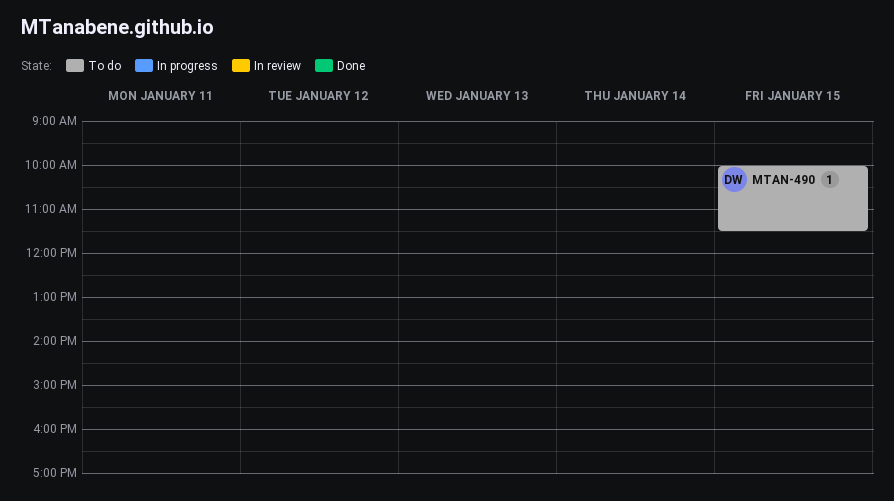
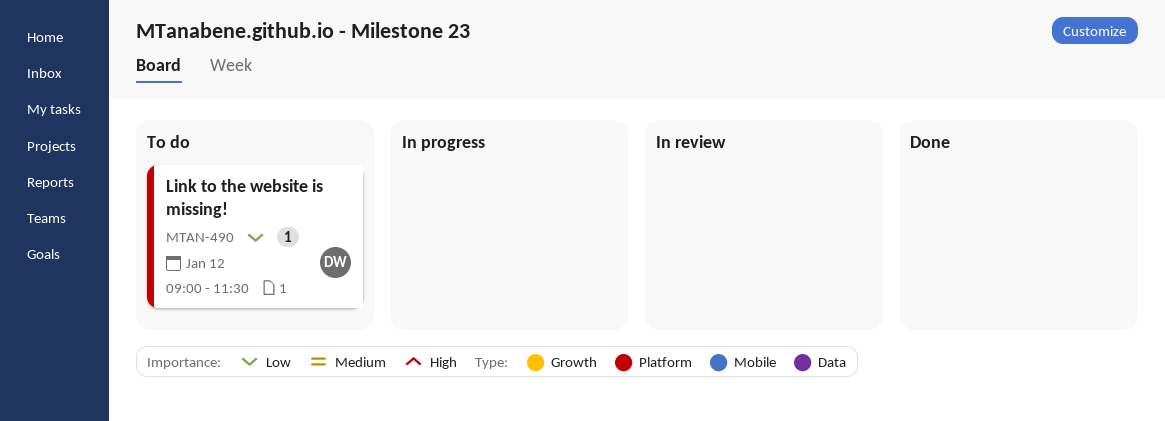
MTAN-490, day: Jan 15 -> Jan 12
MTAN-490, begins: 10:00 -> 09:00

